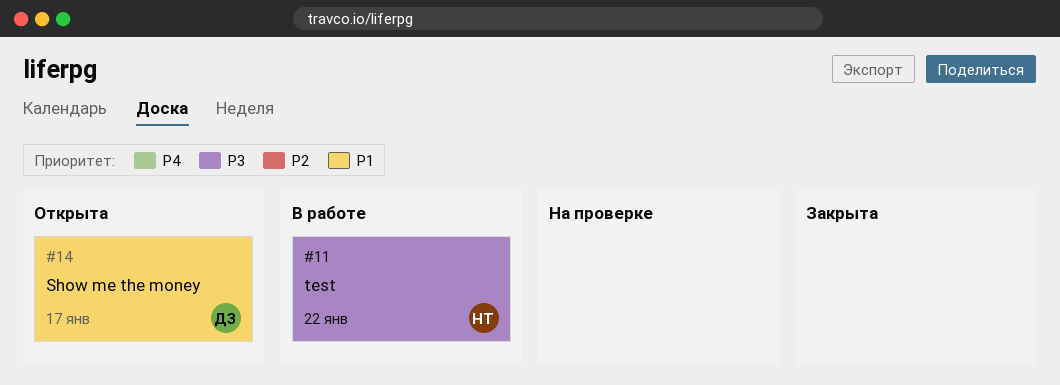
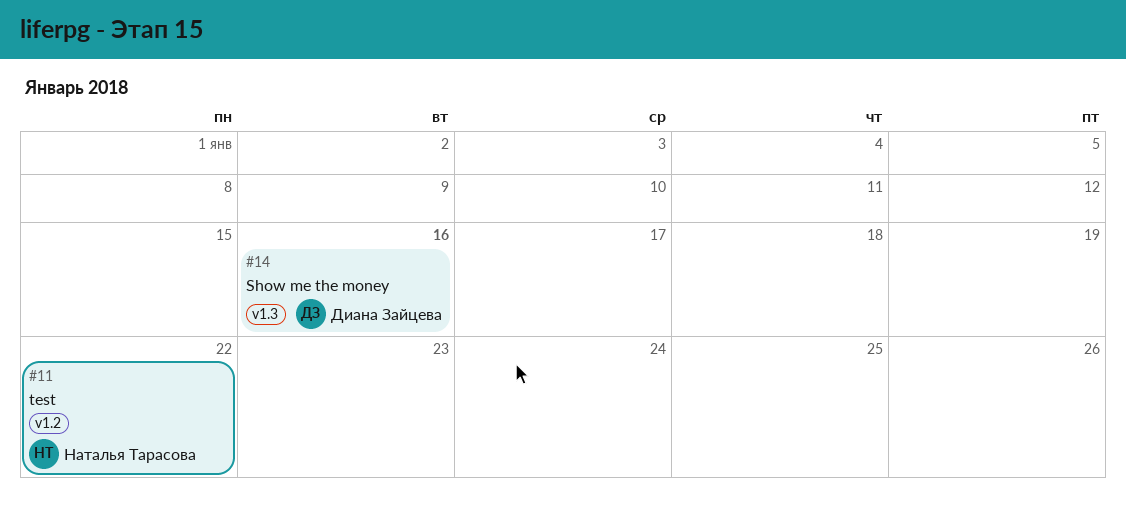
#14, due: Jan 17 -> Jan 16

